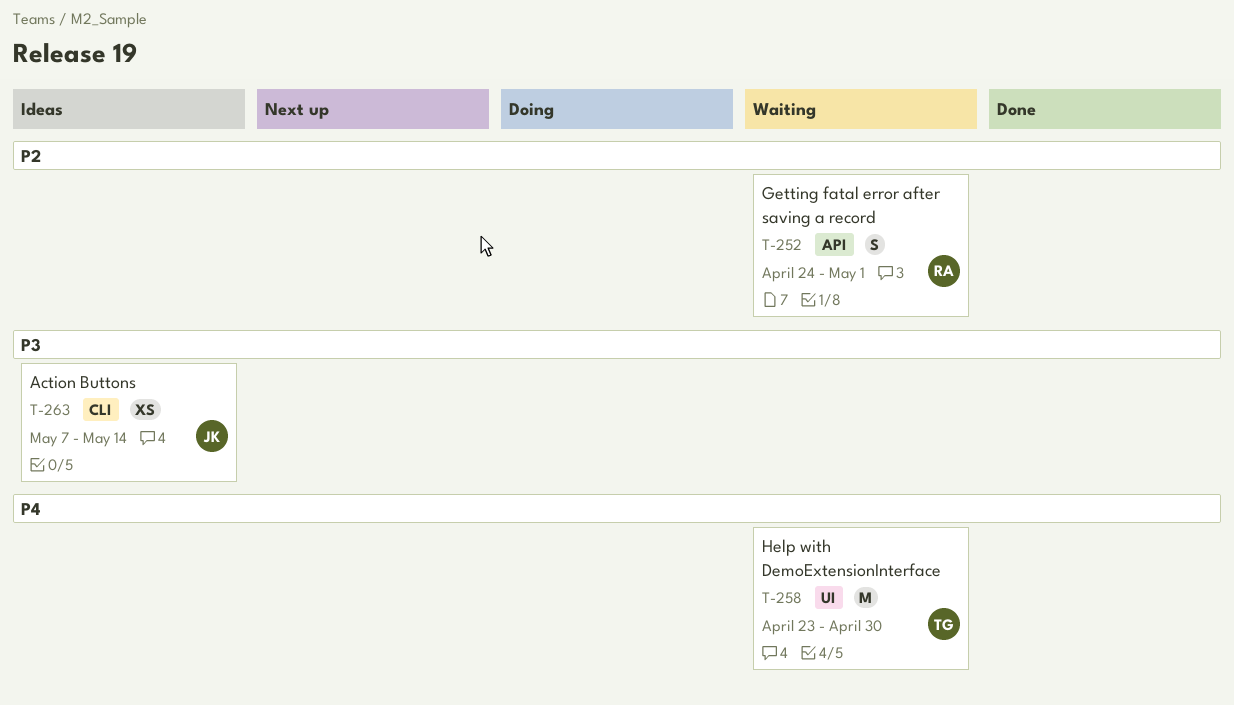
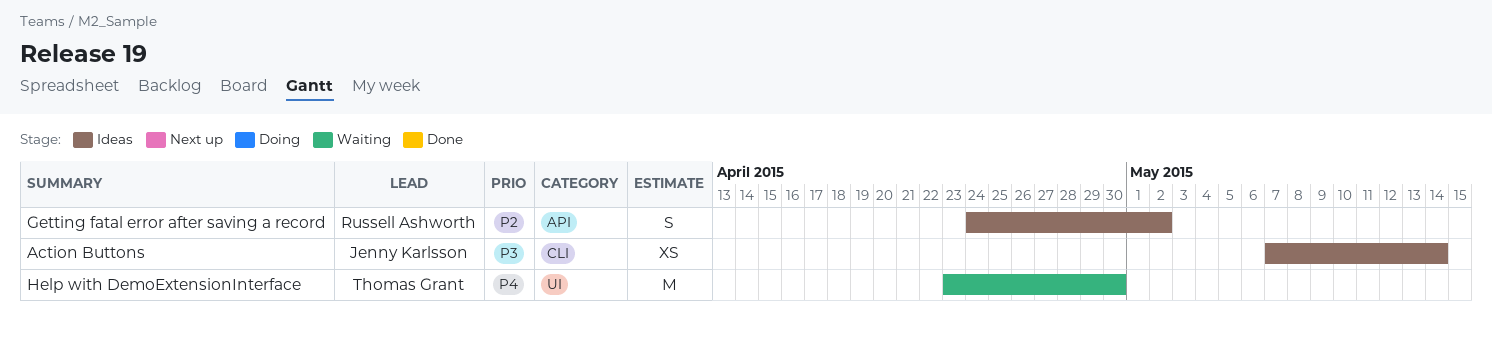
Getting fatal error after saving a record, status: Waiting -> Ideas
Getting fatal error after saving a record, due: May 1 -> May 2

